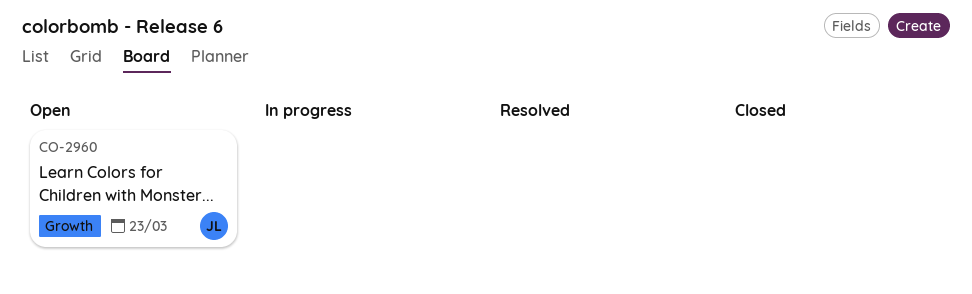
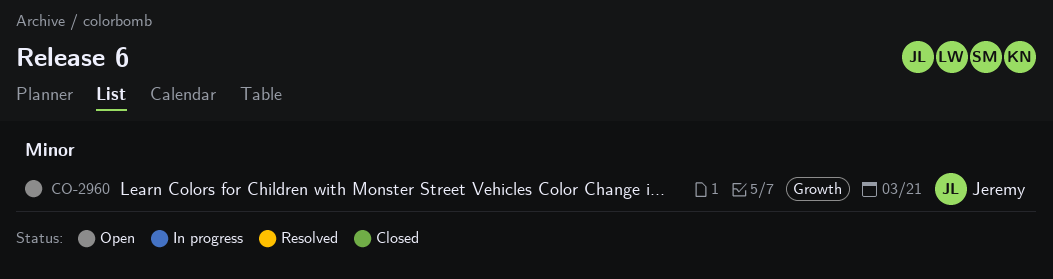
CO-2960, due: Mar 23 -> Mar 21

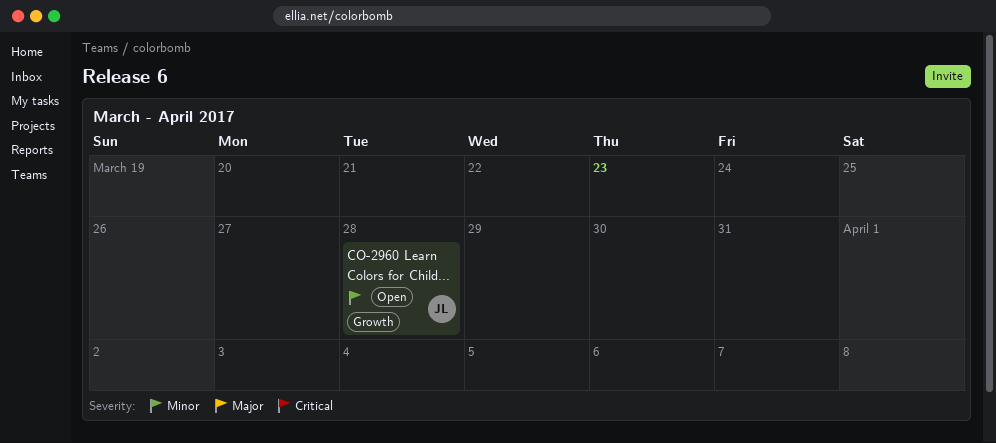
CO-2960, due: Mar 21 -> Mar 28

